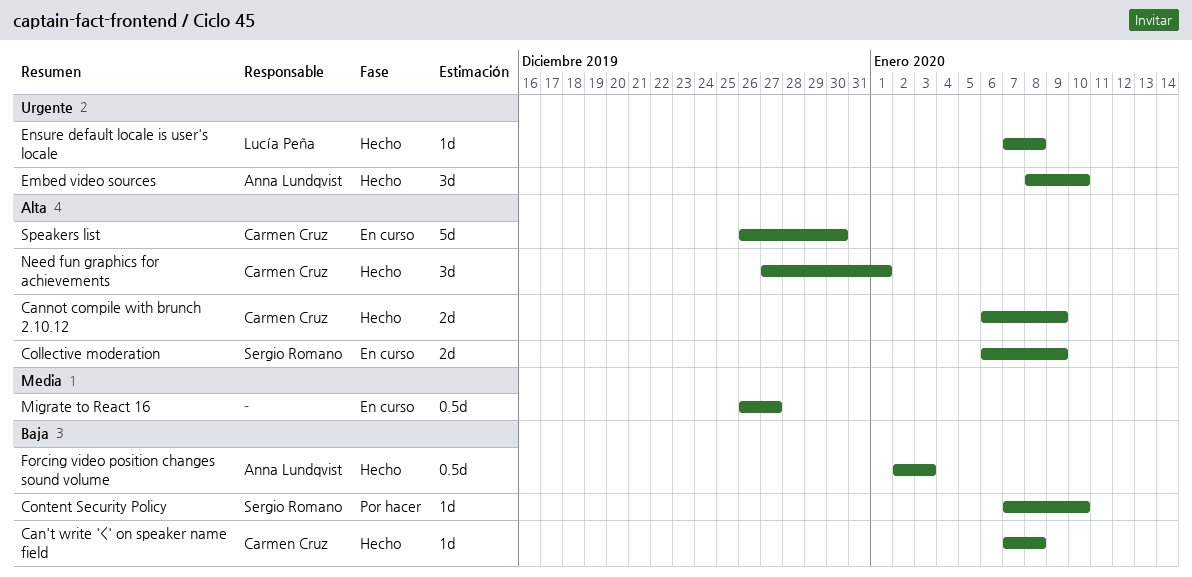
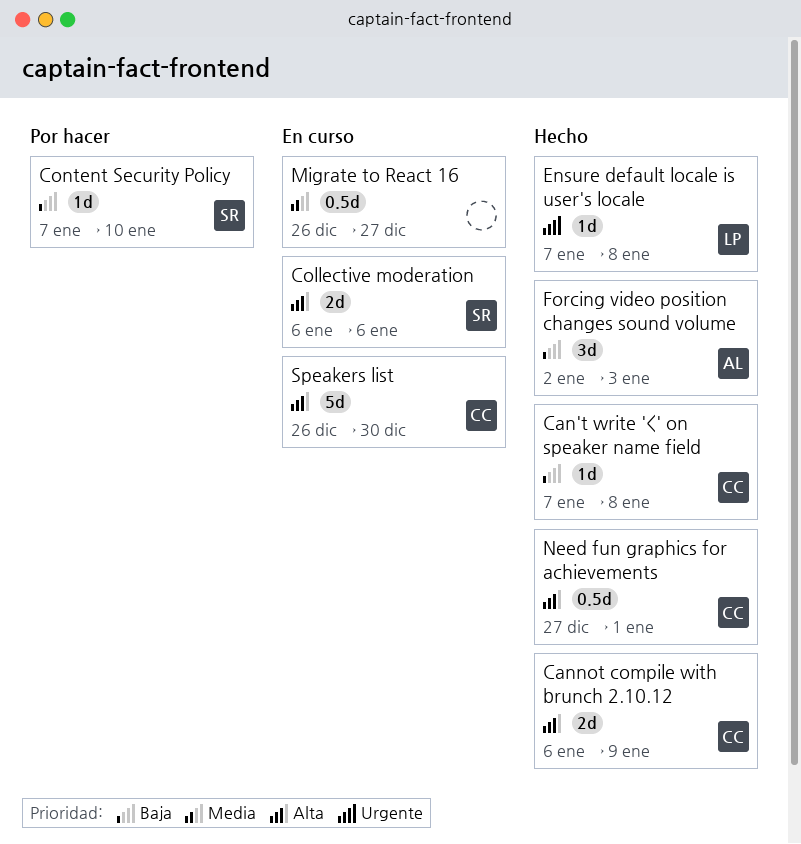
Collective moderation, due: Jan 9 -> Jan 6
Embed video sources: present -> none
Forcing video position changes sound volume, estimate: 0.5d -> 3d
Need fun graphics for achievements, estimate: 3d -> 0.5d

